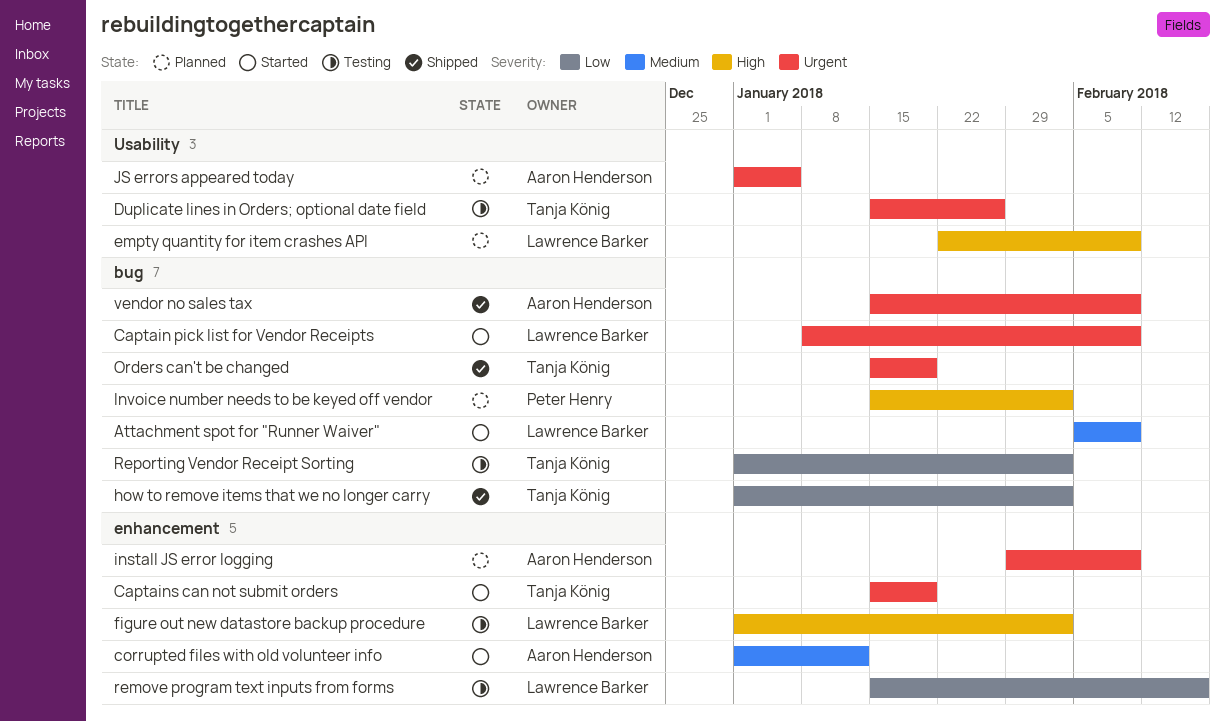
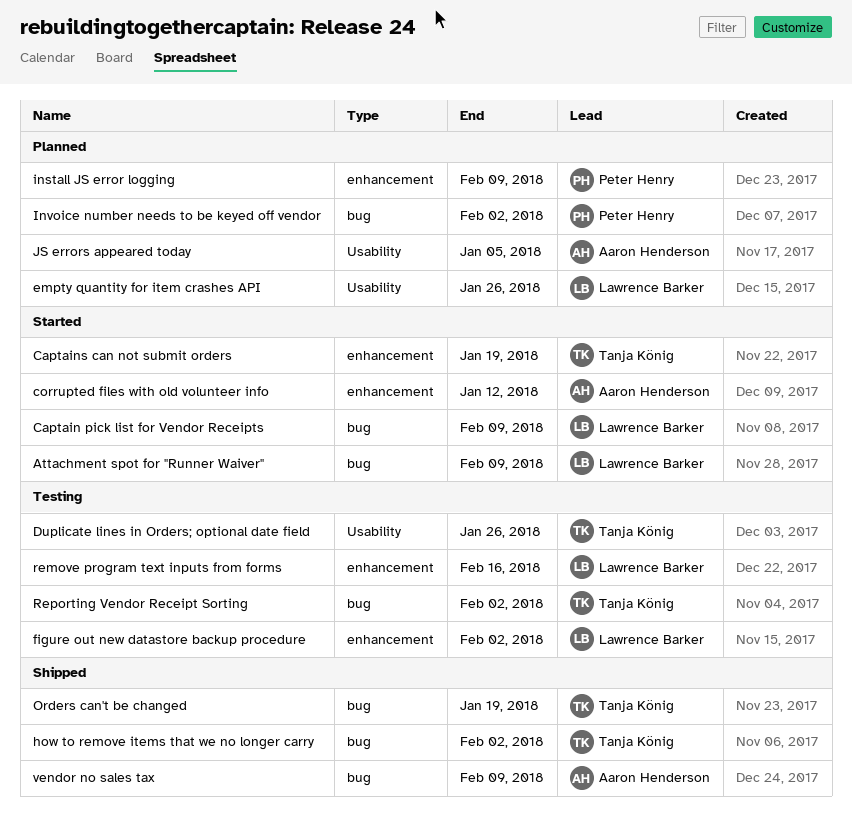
empty quantity for item crashes API, due: Feb 9 -> Jan 26
install JS error logging, owner: Aaron Henderson -> Peter Henry

